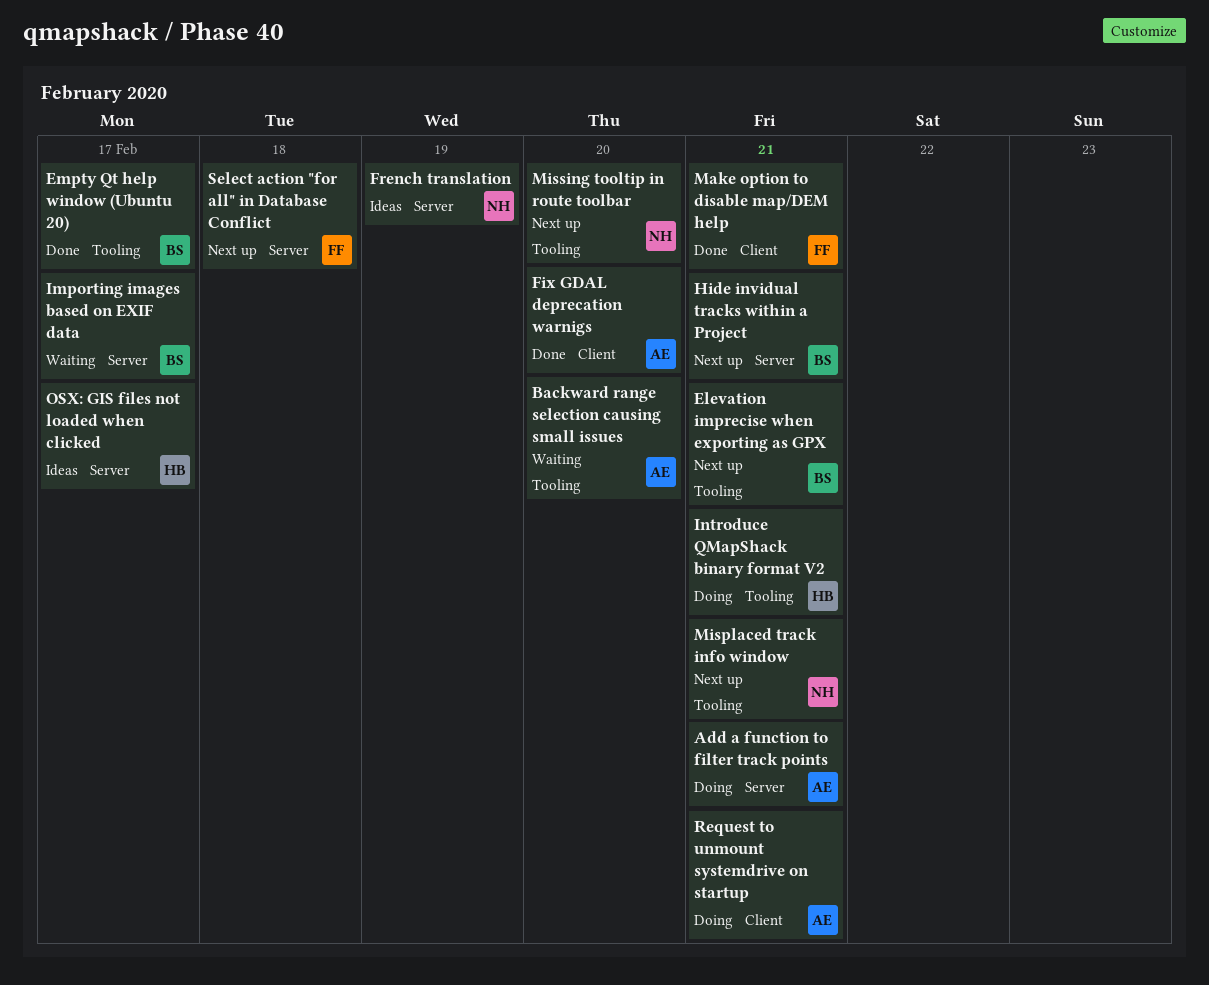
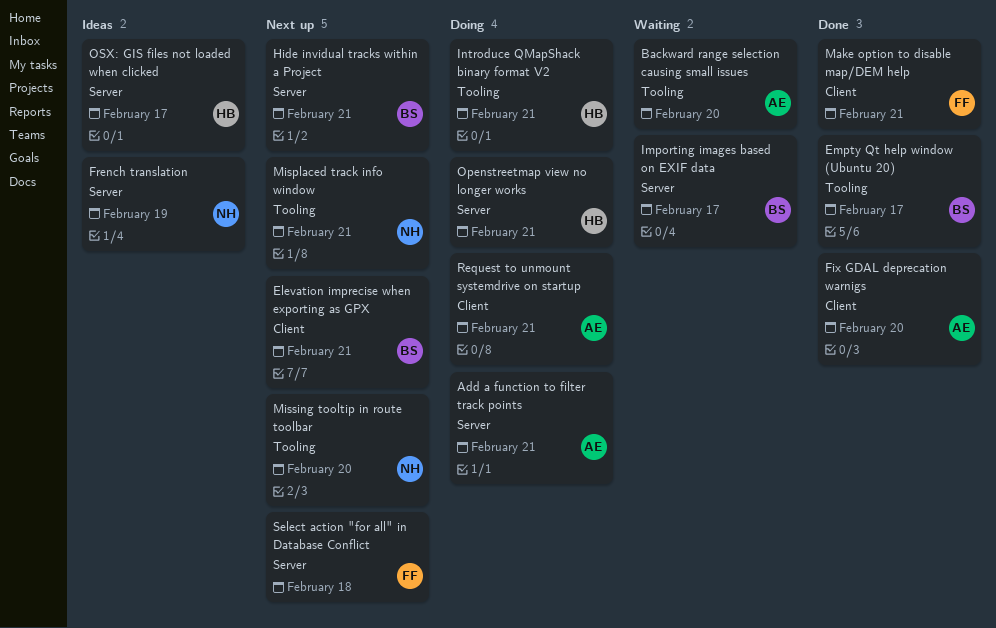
Elevation imprecise when exporting as GPX, label: Tooling -> Client
Openstreetmap view no longer works: none -> present

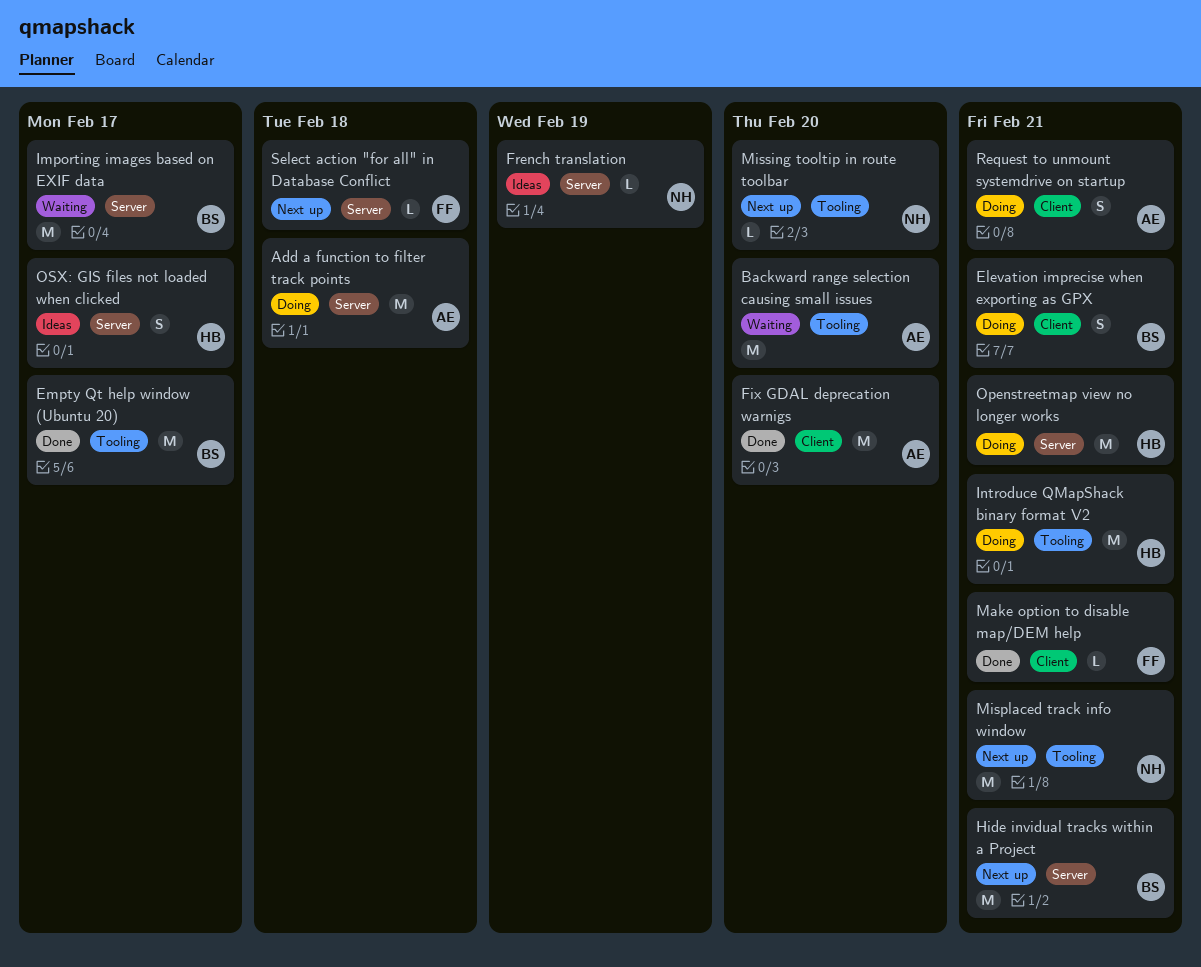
Add a function to filter track points, due: Feb 21 -> Feb 18
Elevation imprecise when exporting as GPX, status: Next up -> Doing

